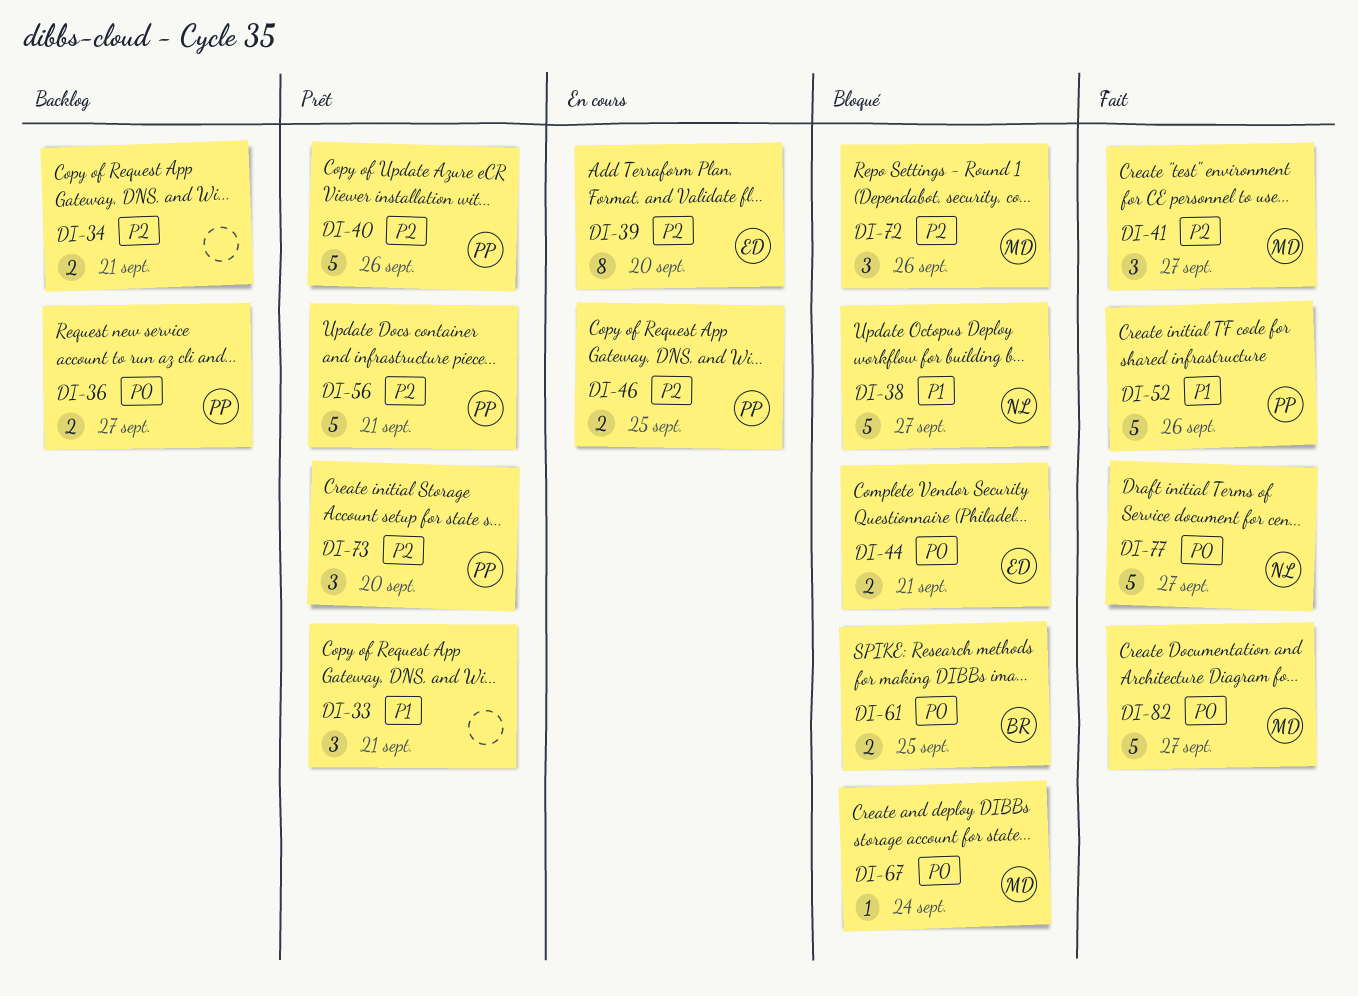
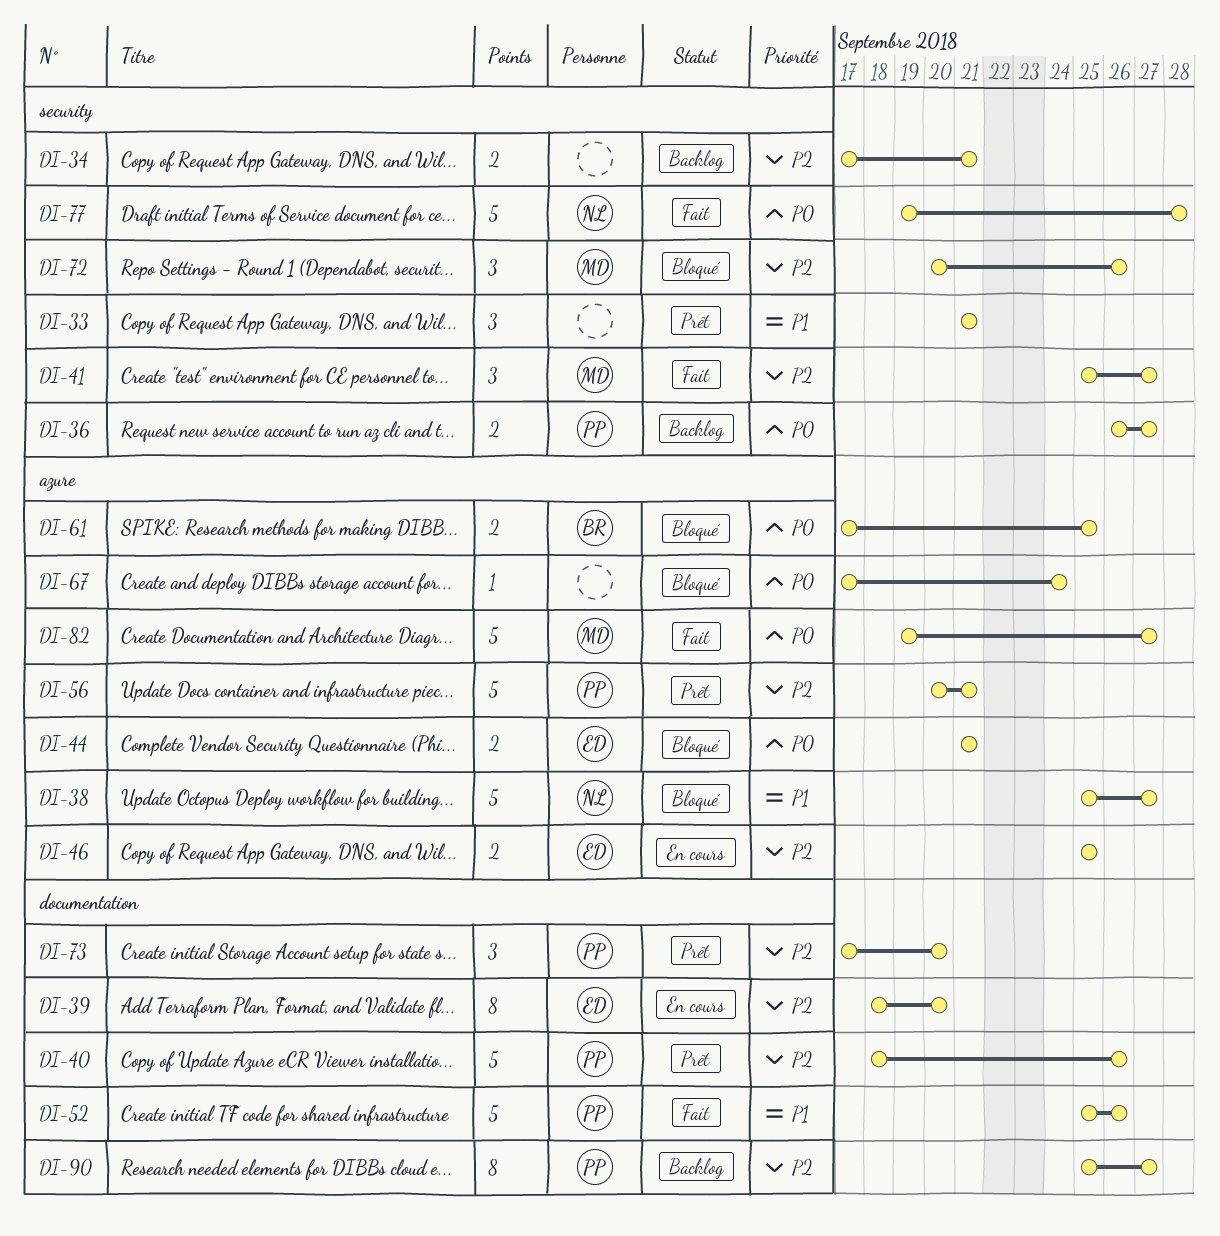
DI-46, owner: PP -> ED
DI-67, owner: MD -> none
DI-77, due: Sep 27 -> Sep 28
DI-90: none -> present

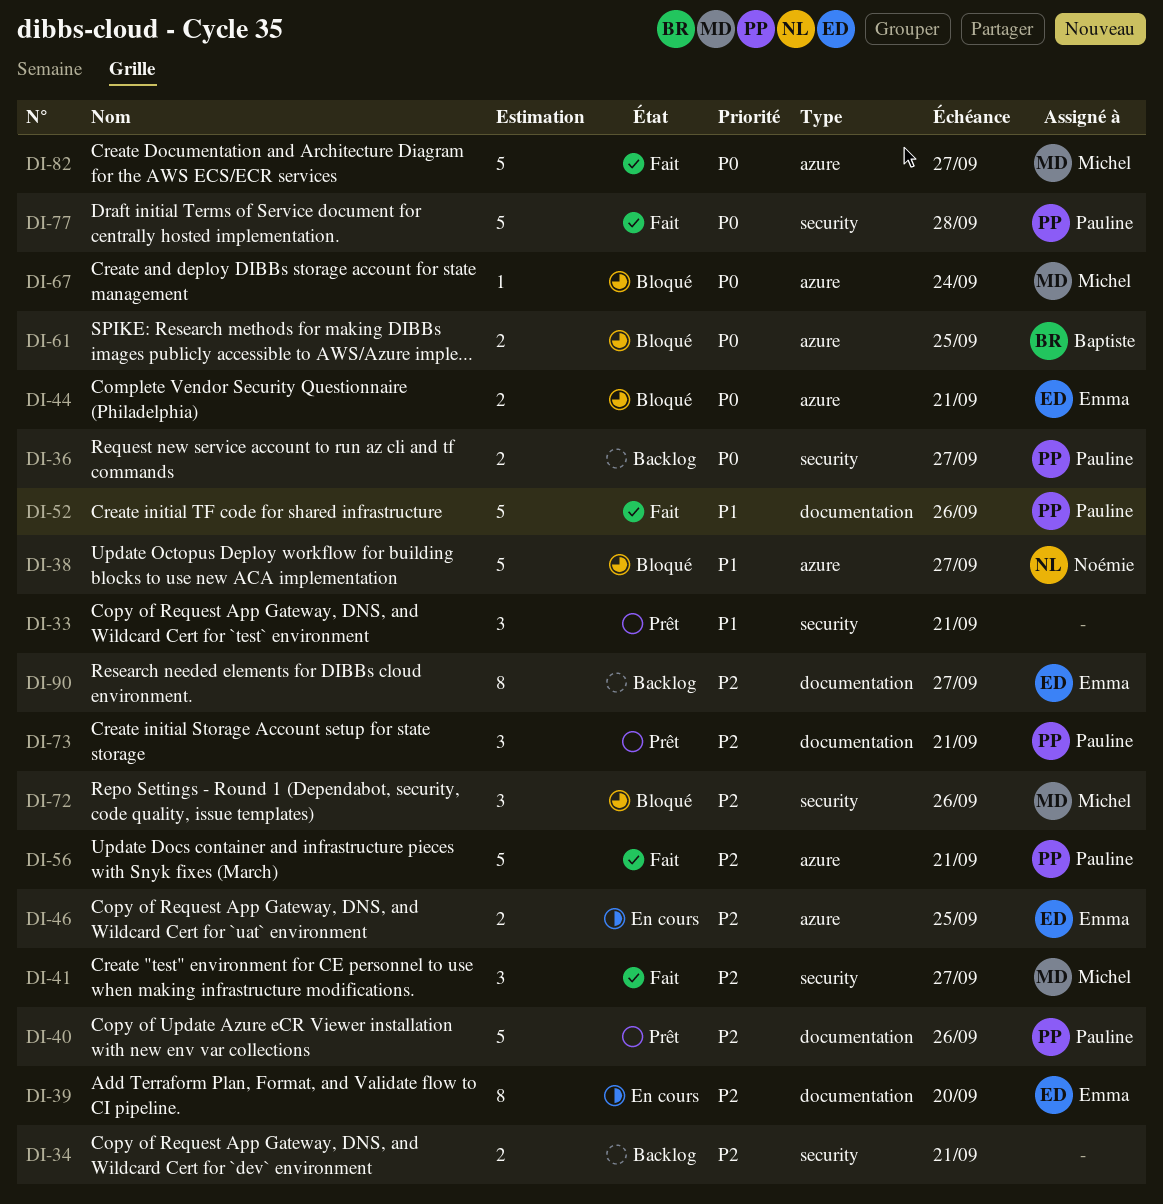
DI-56, status: Prêt -> Fait
DI-67, owner: none -> Michel
DI-73, due: Sep 20 -> Sep 21
DI-77, owner: Noémie -> Pauline
DI-90, owner: Pauline -> Emma

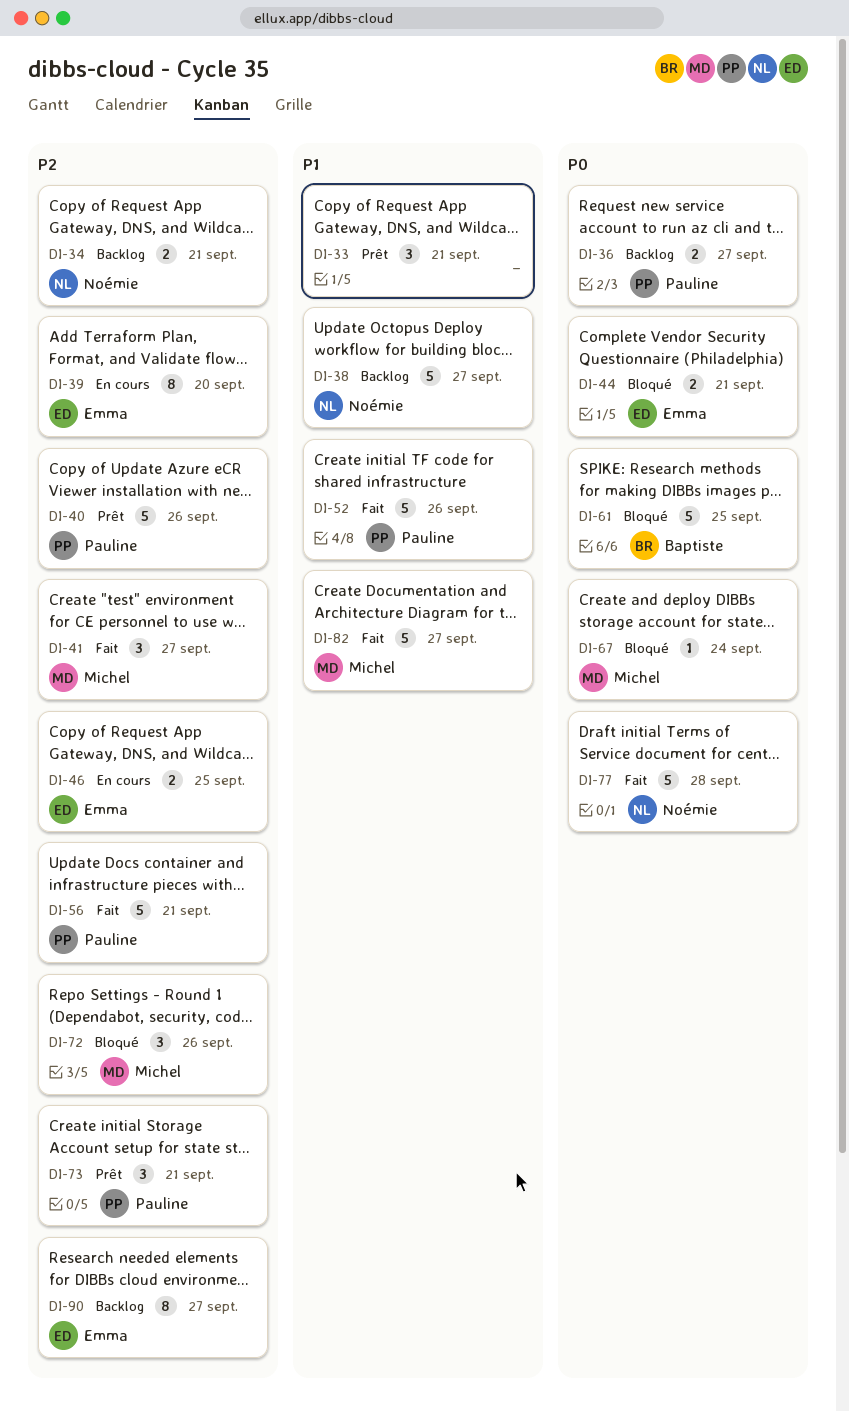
DI-34, owner: none -> Noémie
DI-38, status: Bloqué -> Backlog
DI-61, estimate: 2 -> 5
DI-77, owner: Pauline -> Noémie
DI-82, priority: P0 -> P1

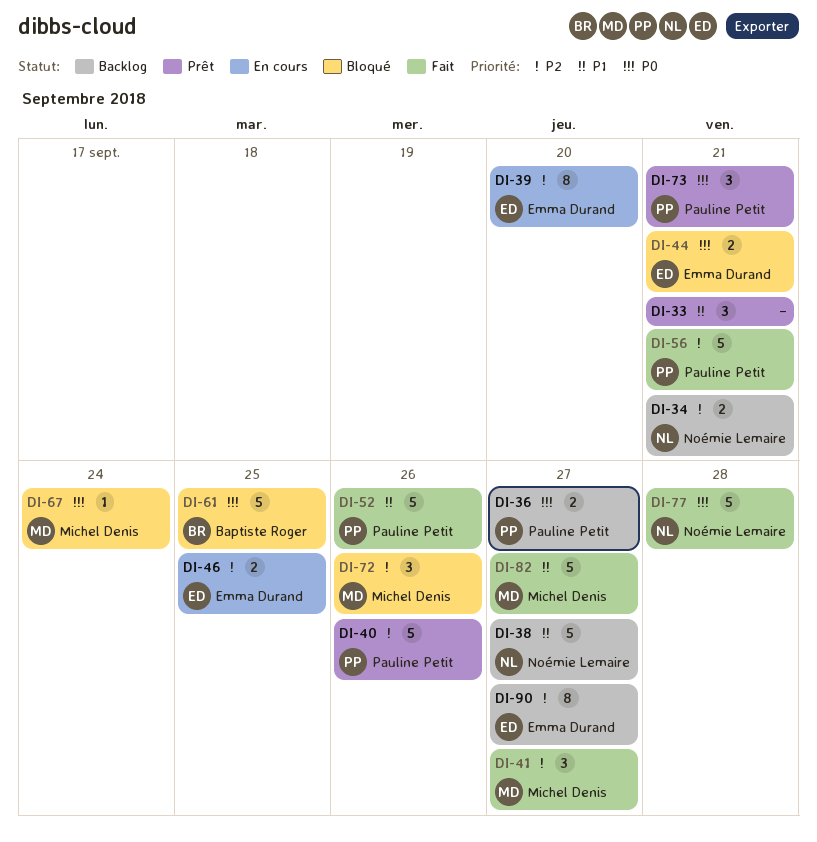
DI-73, priority: P2 -> P0

